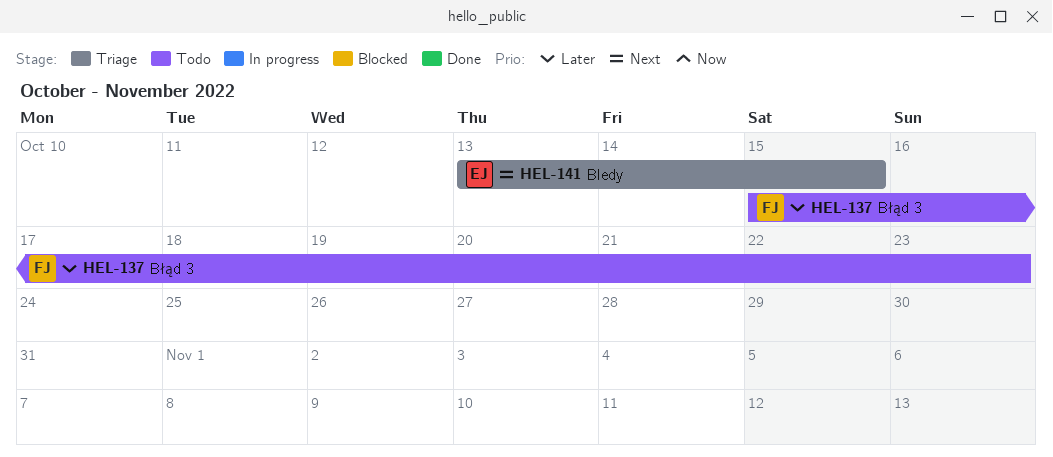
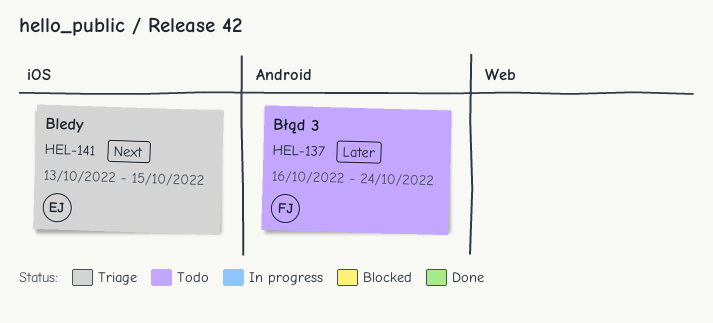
HEL-137, start: Oct 15 -> Oct 16
HEL-137, due: Oct 23 -> Oct 24

